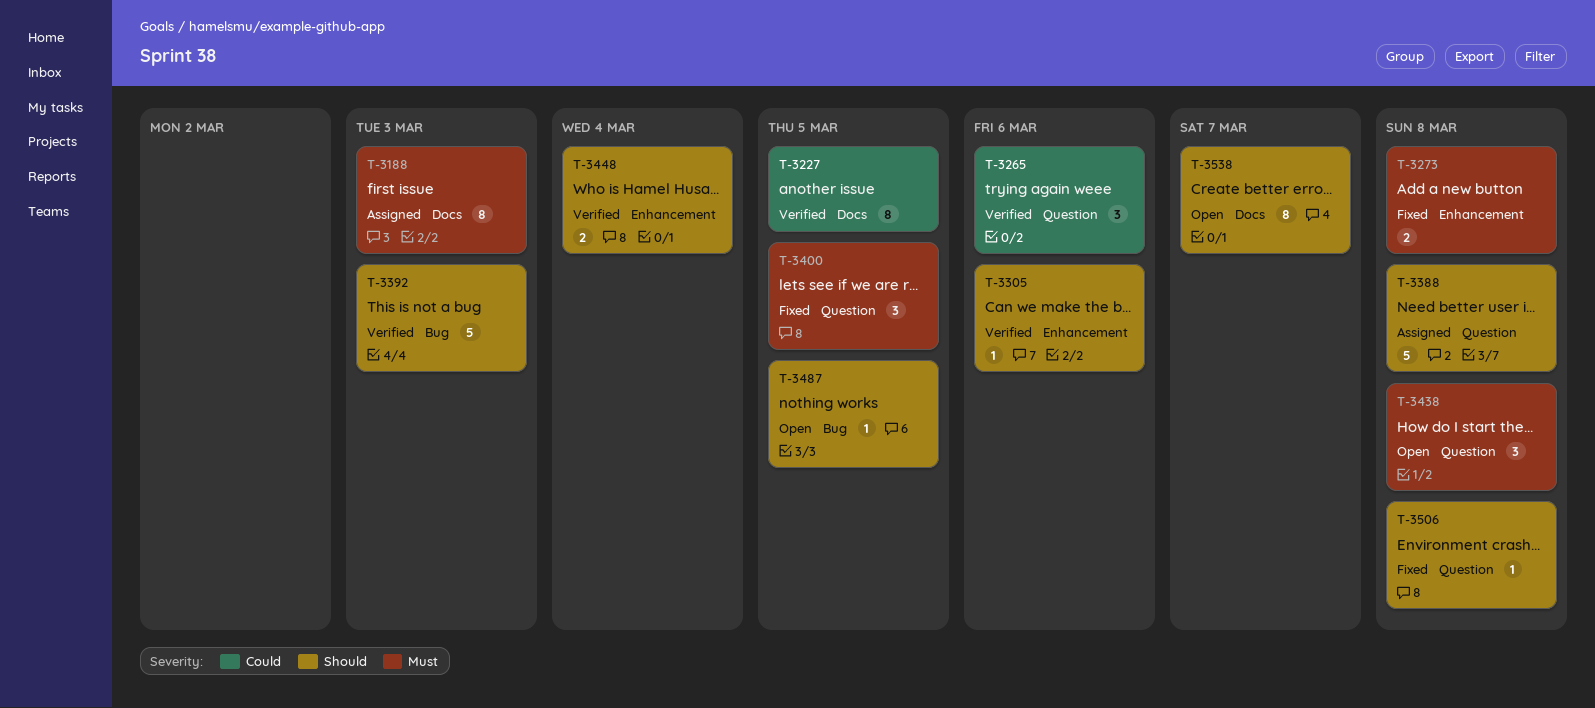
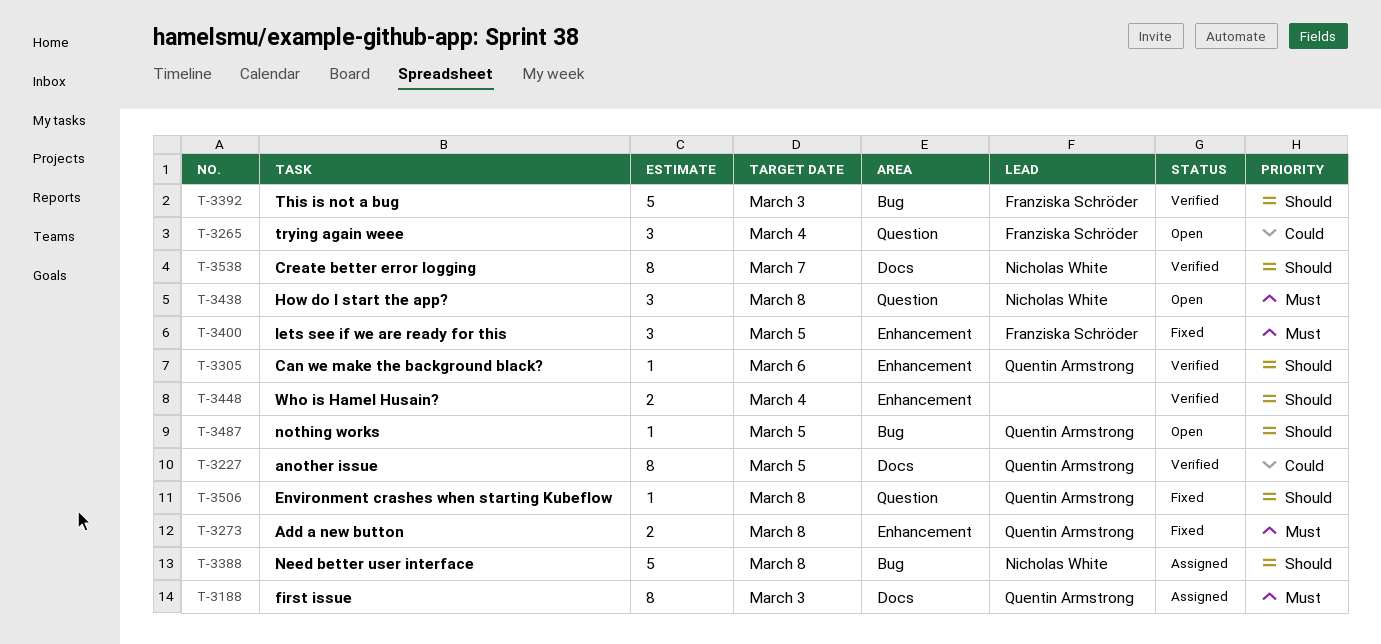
T-3265, status: Verified -> Open
T-3265, due: Mar 6 -> Mar 4
T-3388, label: Question -> Bug
T-3400, label: Question -> Enhancement
T-3538, status: Open -> Verified

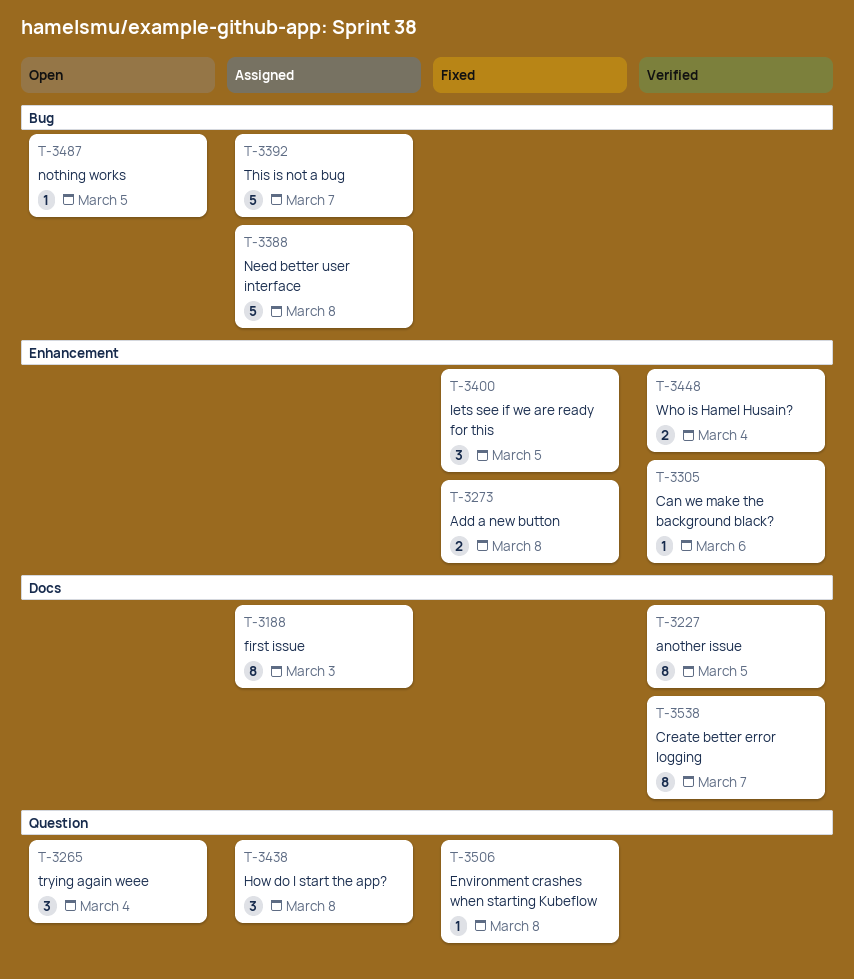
T-3392, status: Verified -> Assigned
T-3392, due: Mar 3 -> Mar 7
T-3438, status: Open -> Assigned

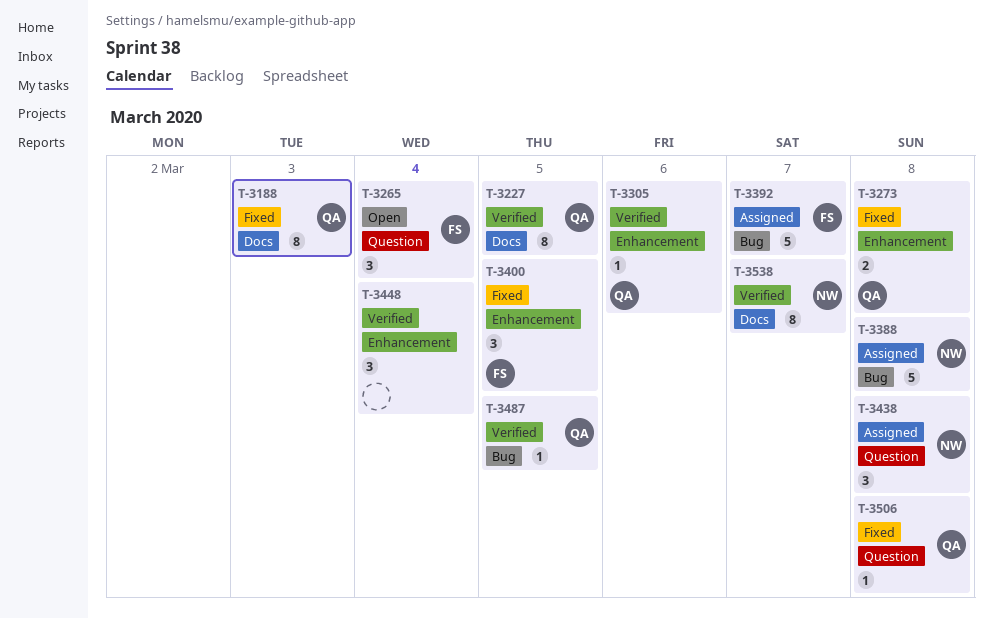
T-3188, status: Assigned -> Fixed
T-3448, estimate: 2 -> 3
T-3487, status: Open -> Verified

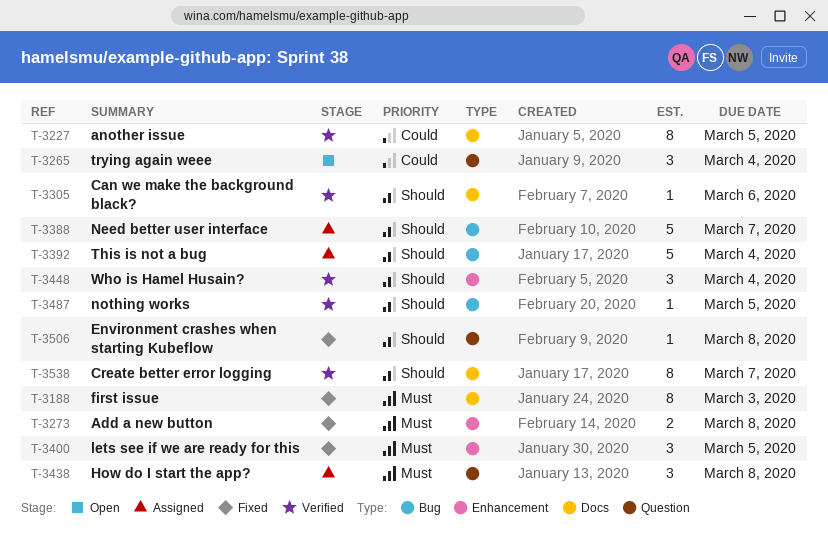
T-3305, label: Enhancement -> Docs
T-3388, due: Mar 8 -> Mar 7
T-3392, due: Mar 7 -> Mar 4

